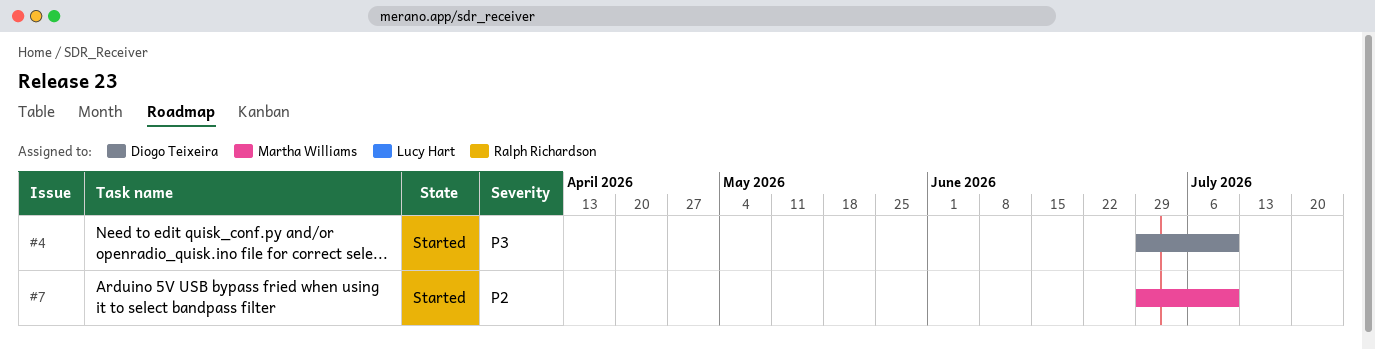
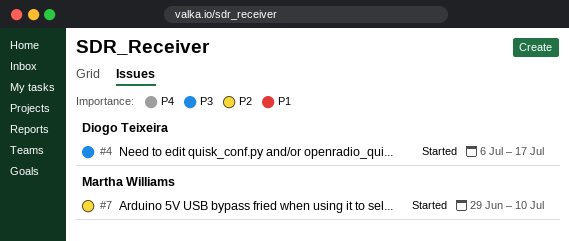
#4, start: Jun 29 -> Jul 6
#4, due: Jul 10 -> Jul 17

